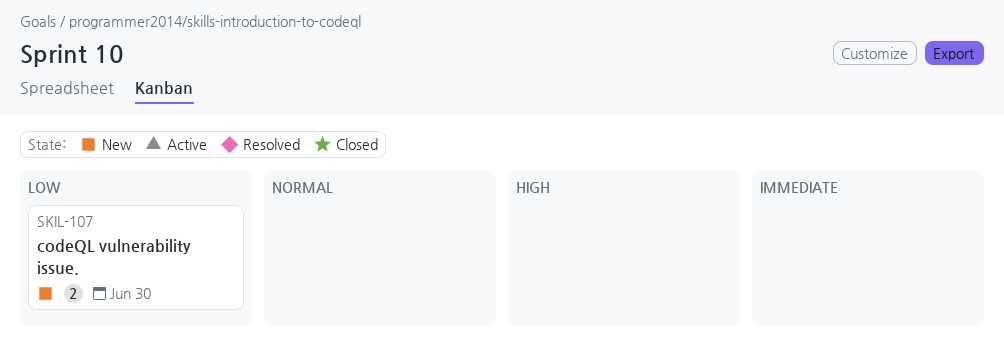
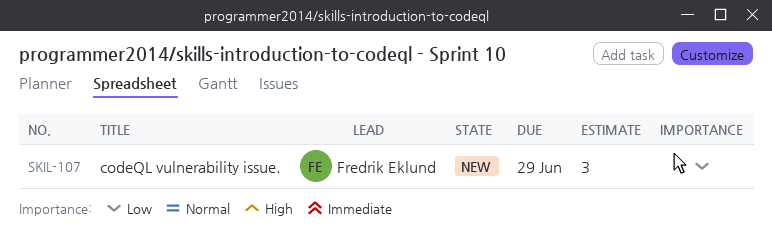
SKIL-107, estimate: 2 -> 3
SKIL-107, due: Jun 30 -> Jun 29

